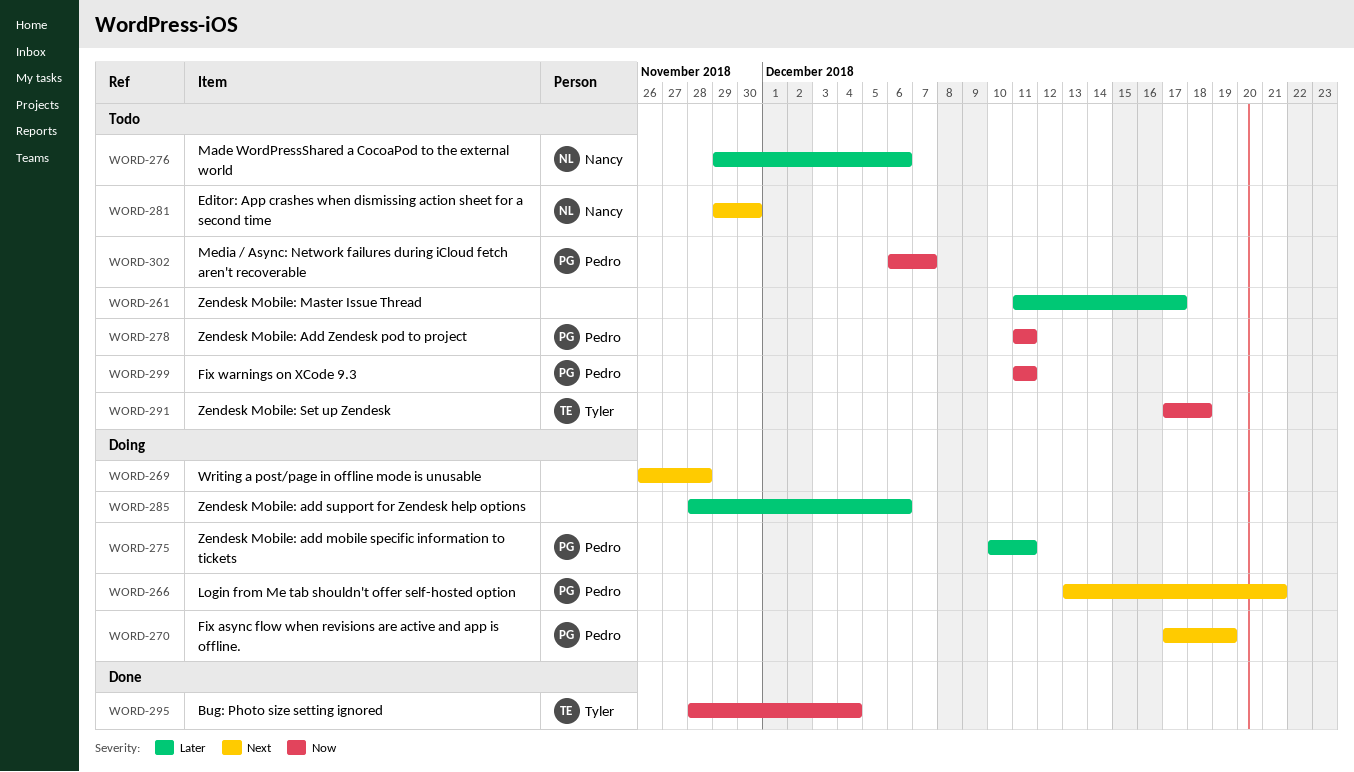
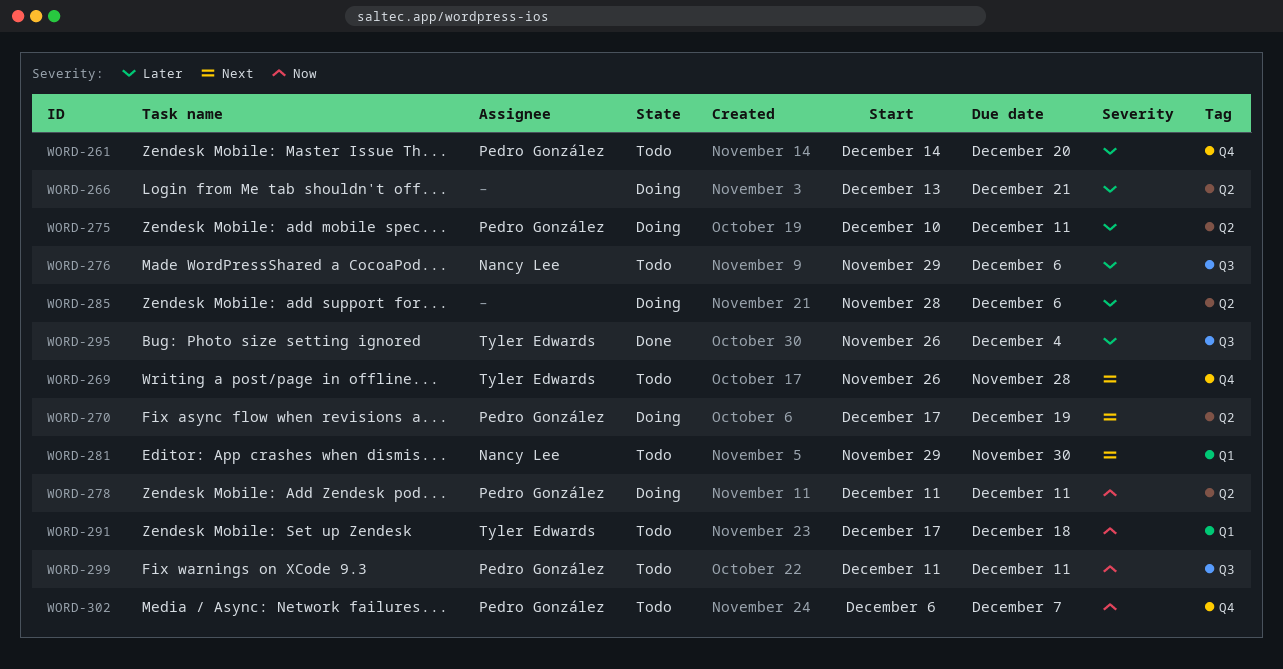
WORD-261, owner: none -> Pedro González
WORD-261, start: Dec 11 -> Dec 14
WORD-261, due: Dec 17 -> Dec 20
WORD-266, owner: Pedro González -> none
WORD-266, priority: Next -> Later
WORD-269, status: Doing -> Todo
WORD-269, owner: none -> Tyler Edwards
WORD-278, status: Todo -> Doing
WORD-295, priority: Now -> Later
WORD-295, start: Nov 28 -> Nov 26

